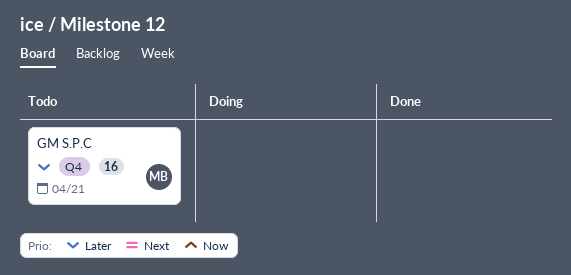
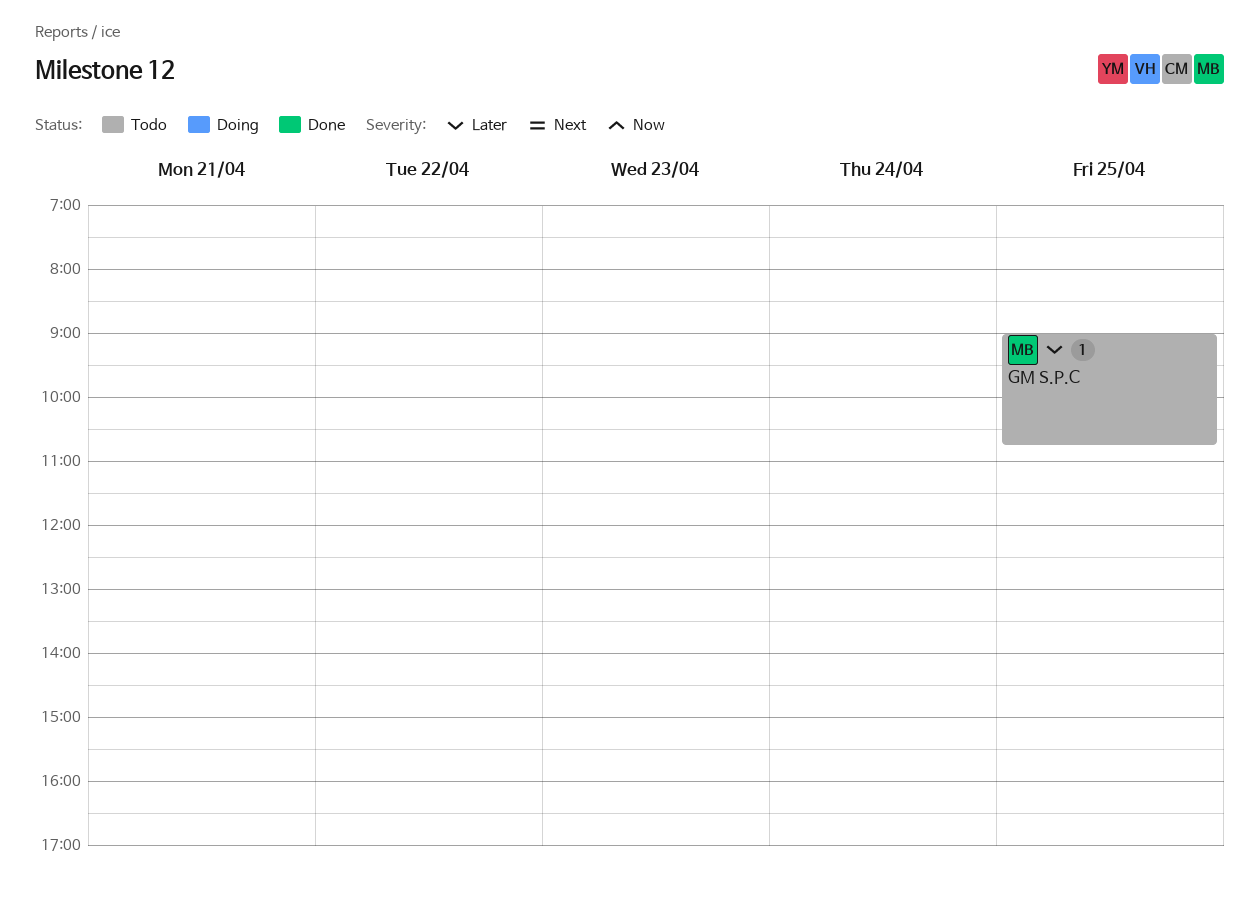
GM S.P.C, estimate: 16 -> 1
GM S.P.C, day: Apr 21 -> Apr 25

